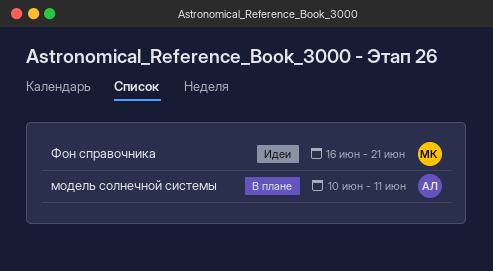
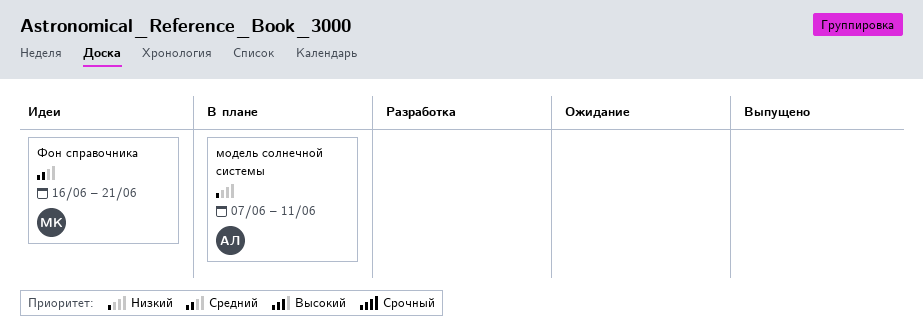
модель солнечной системы, start: Jun 10 -> Jun 7

